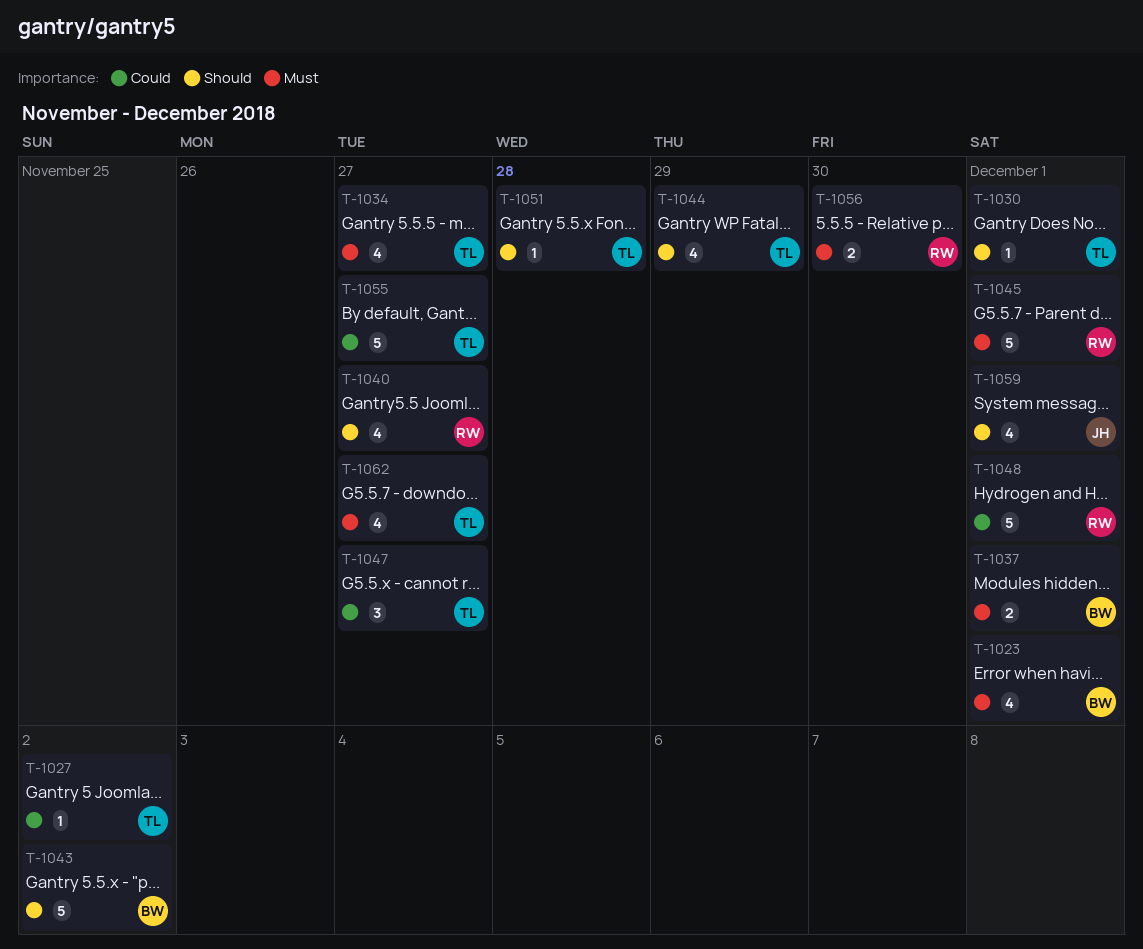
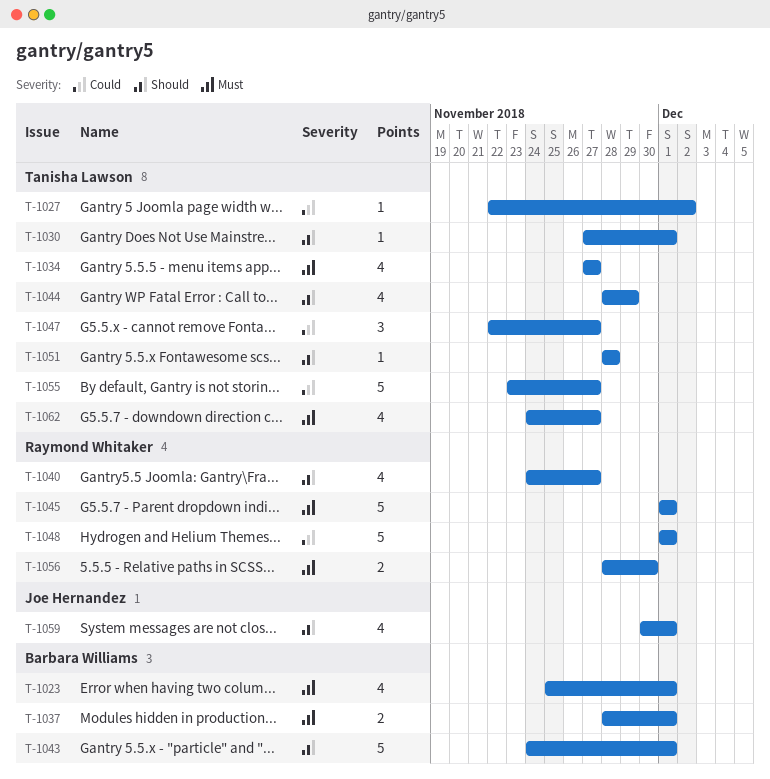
T-1043, due: Dec 2 -> Dec 1

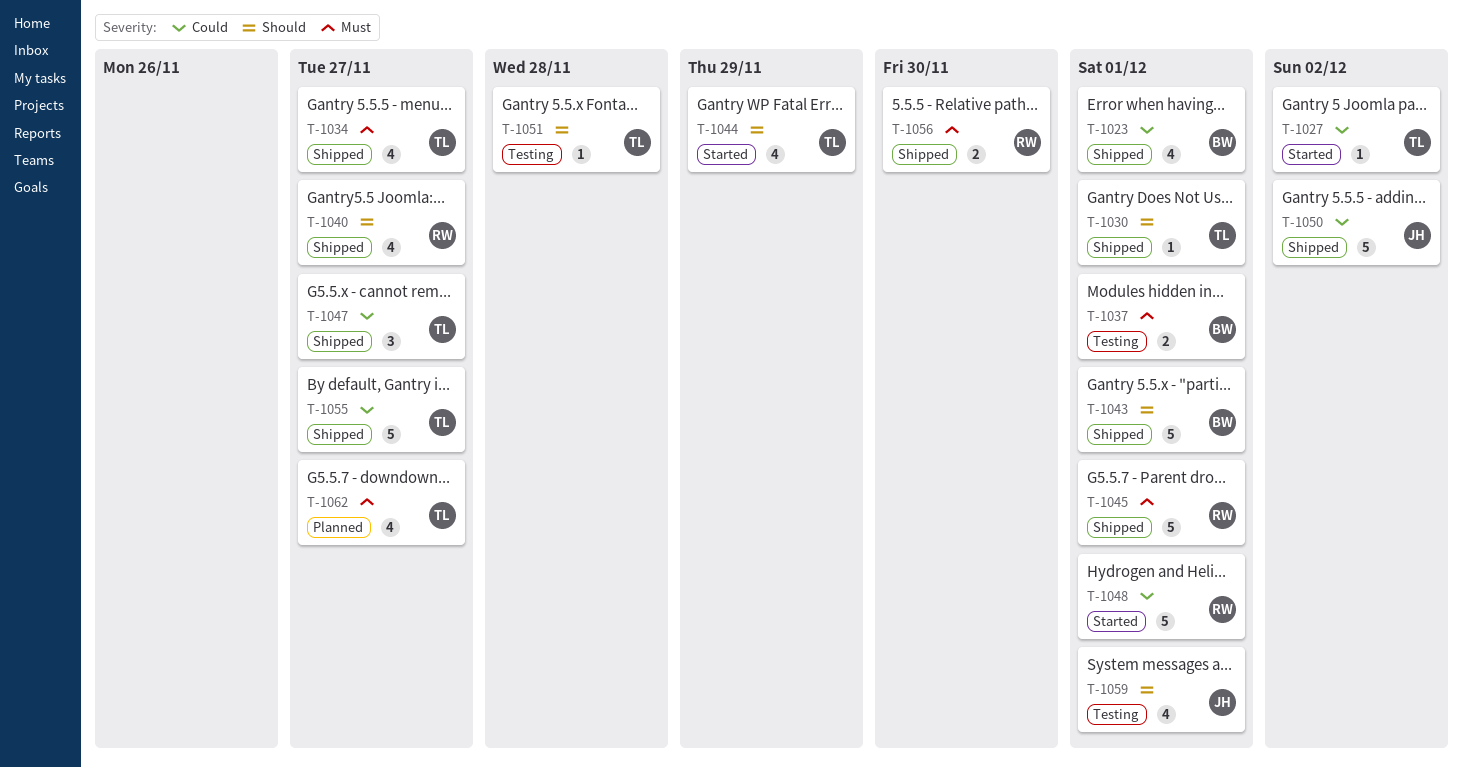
T-1023, priority: Must -> Could
T-1050: none -> present

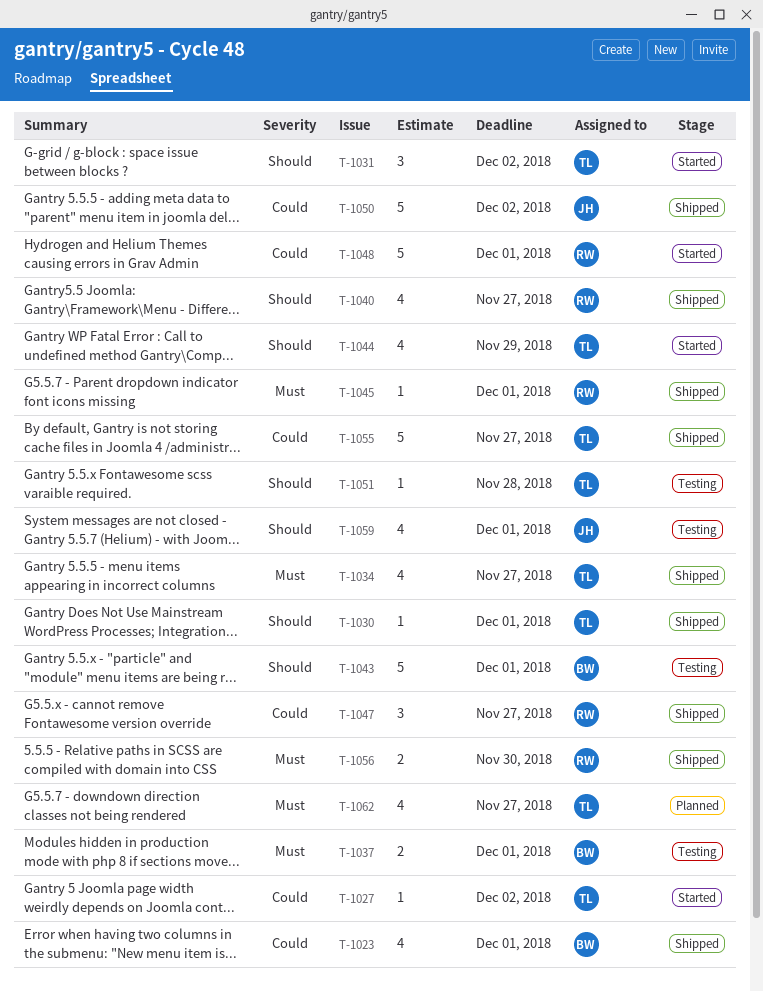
T-1031: none -> present
T-1043, status: Shipped -> Testing
T-1045, estimate: 5 -> 1
T-1047, owner: TL -> RW

